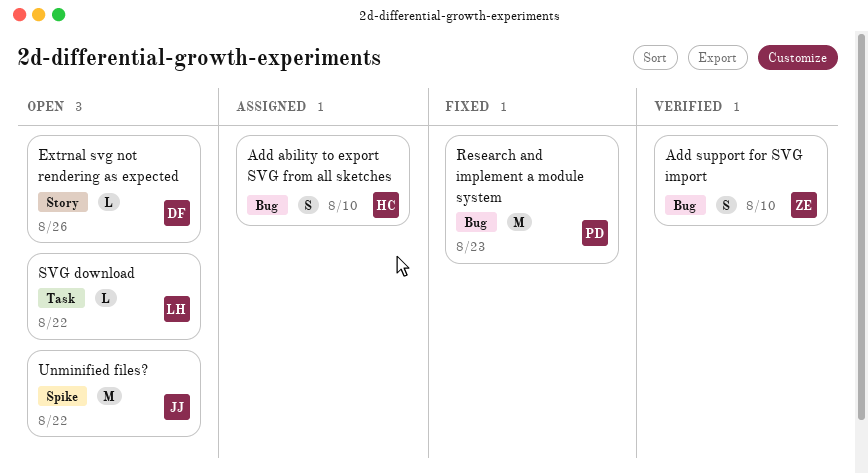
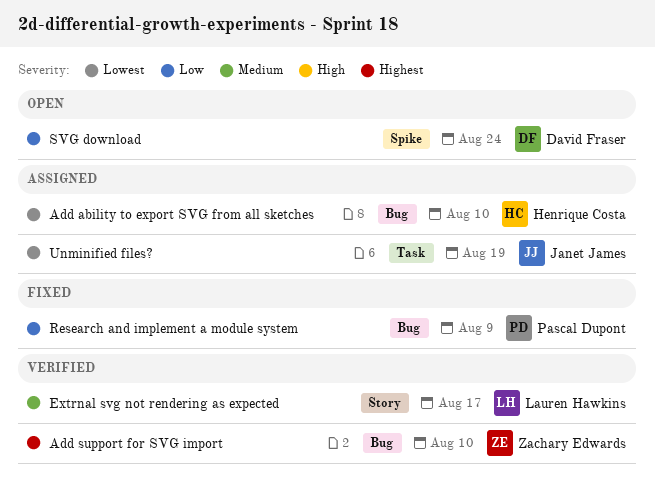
Extrnal svg not rendering as expected, status: Open -> Verified
Extrnal svg not rendering as expected, owner: David Fraser -> Lauren Hawkins
Extrnal svg not rendering as expected, due: Aug 26 -> Aug 17
Research and implement a module system, due: Aug 23 -> Aug 9
SVG download, owner: Lauren Hawkins -> David Fraser
SVG download, label: Task -> Spike
SVG download, due: Aug 22 -> Aug 24
Unminified files?, status: Open -> Assigned
Unminified files?, label: Spike -> Task
Unminified files?, due: Aug 22 -> Aug 19

